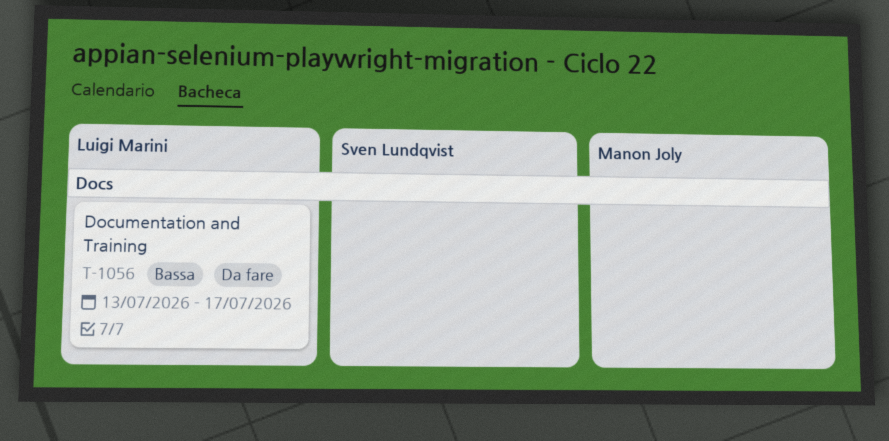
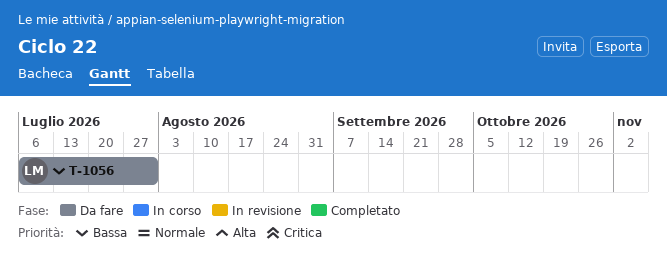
T-1056, start: Jul 13 -> Jul 6
T-1056, due: Jul 17 -> Jul 31

